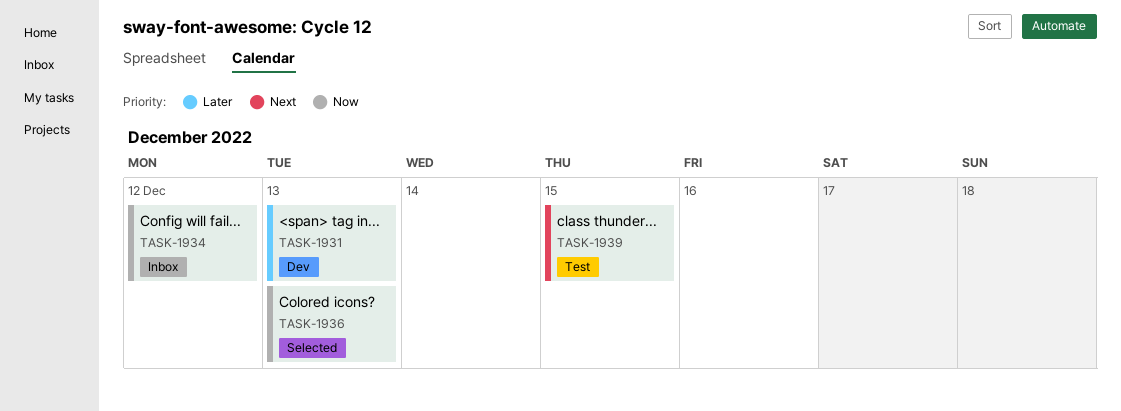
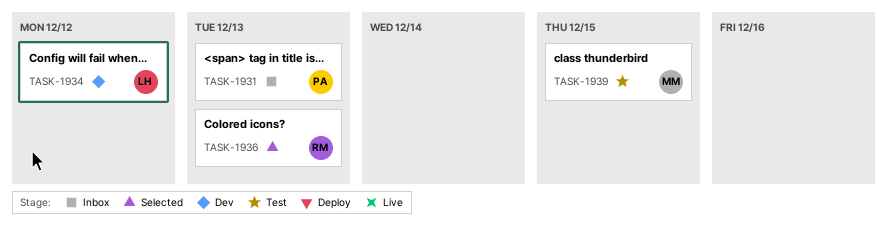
TASK-1931, status: Dev -> Inbox
TASK-1934, status: Inbox -> Dev

